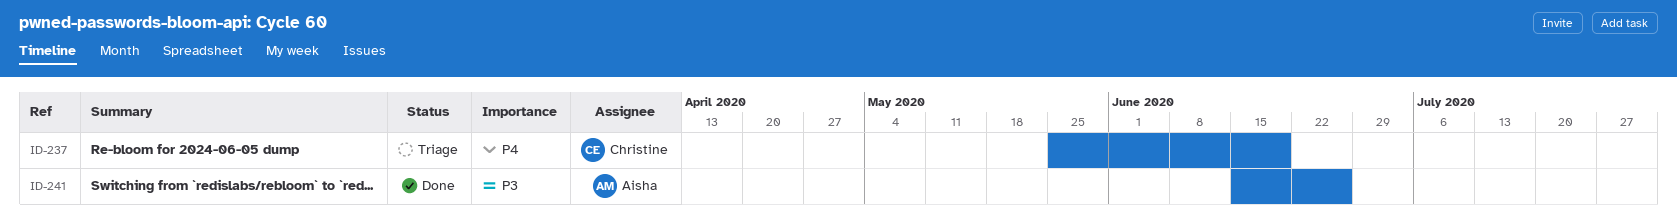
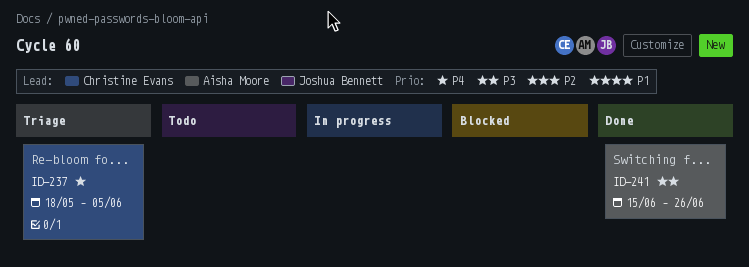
ID-237, start: May 25 -> May 18
ID-237, due: Jun 19 -> Jun 5

